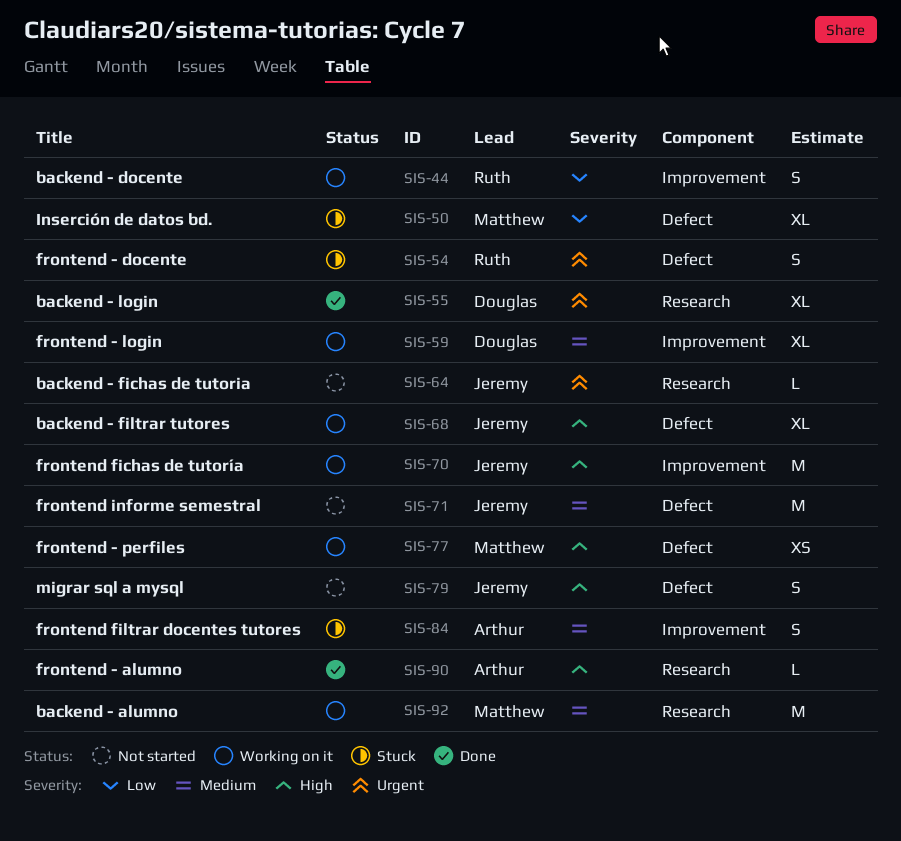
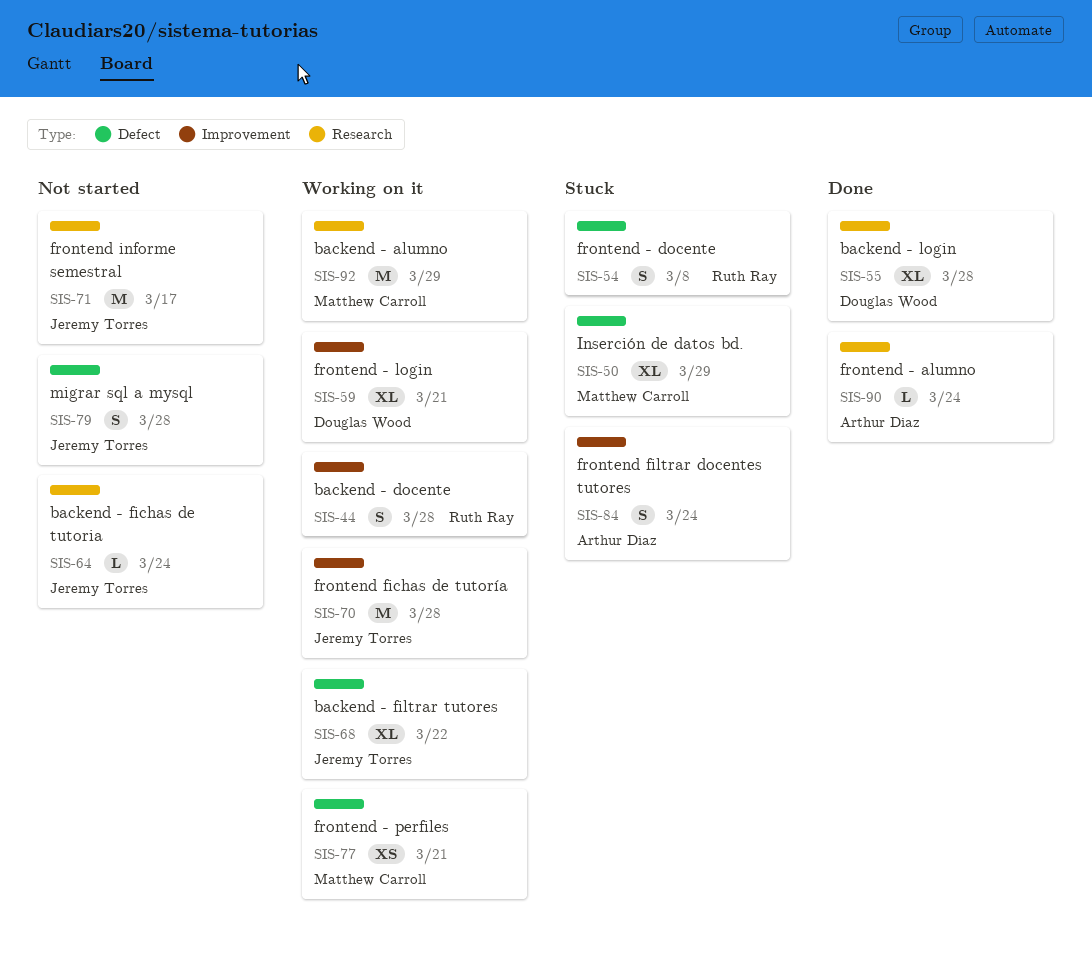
SIS-71, label: Defect -> Research

